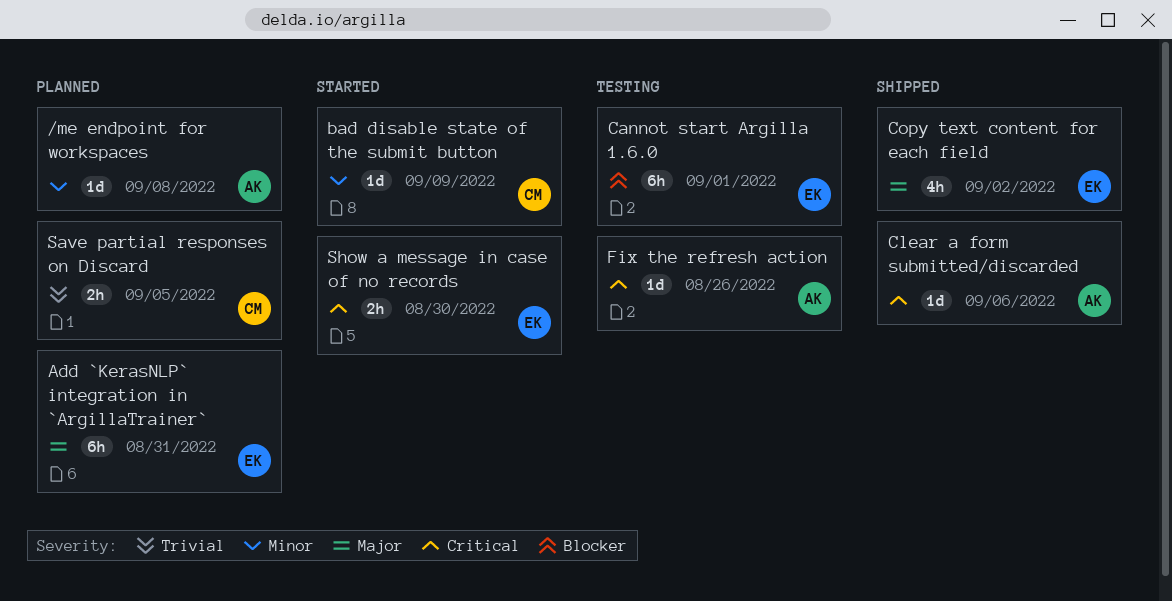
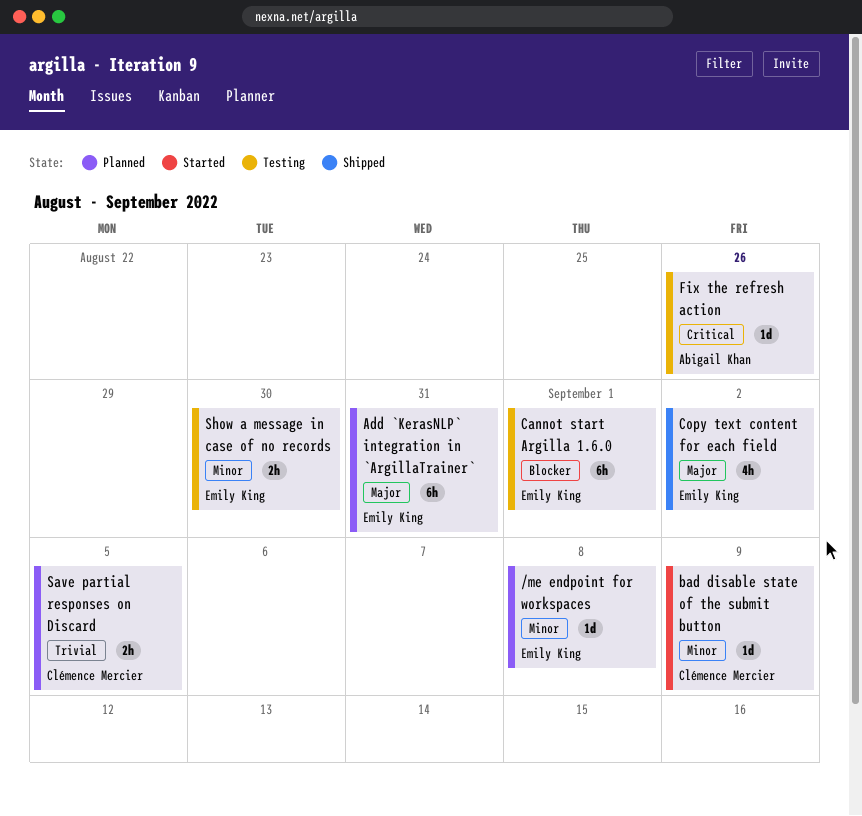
/me endpoint for workspaces, owner: Abigail Khan -> Emily King
Clear a form submitted/discarded: present -> none
Show a message in case of no records, status: Started -> Testing
Show a message in case of no records, priority: Critical -> Minor

